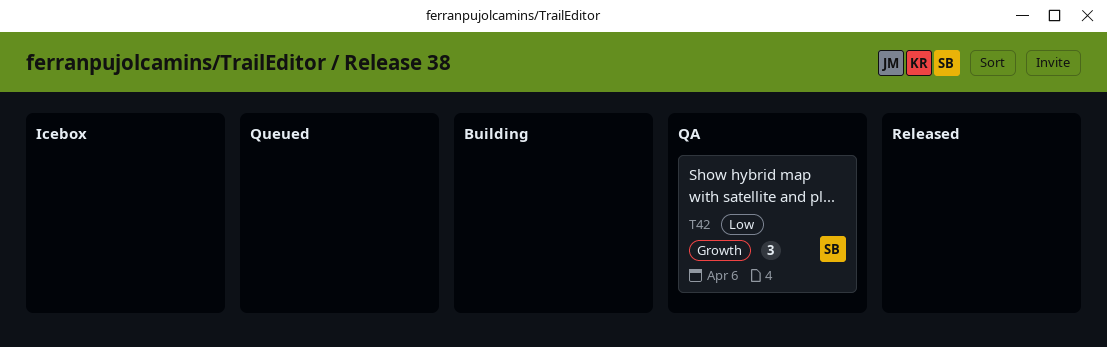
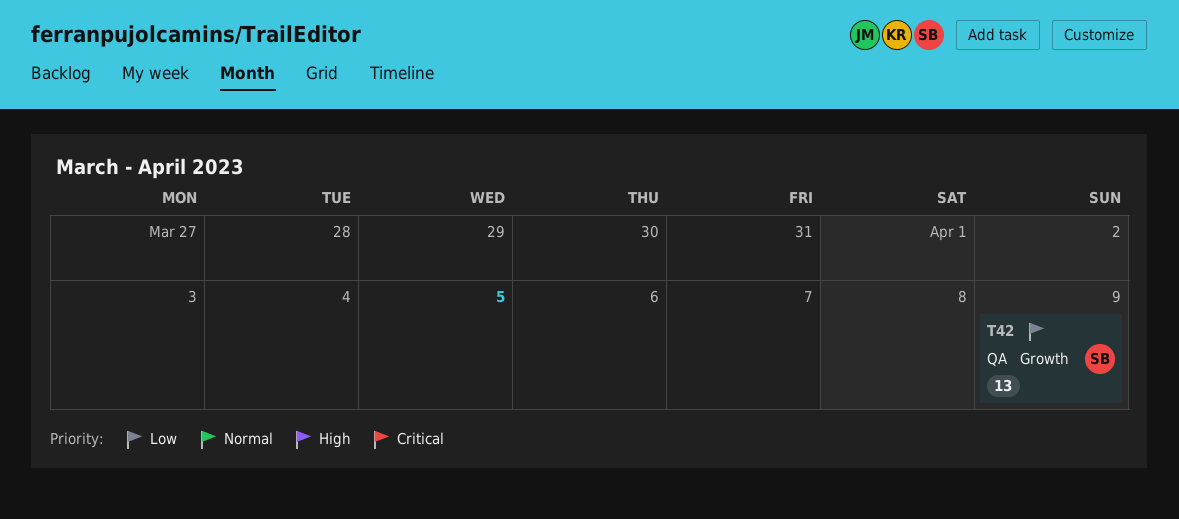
T42, estimate: 3 -> 13
T42, due: Apr 6 -> Apr 9

